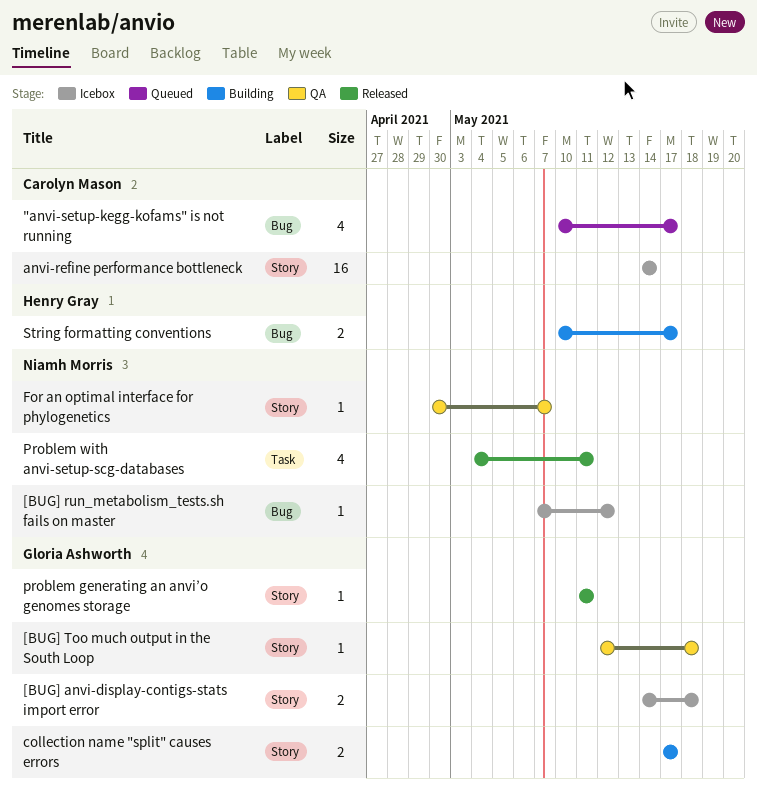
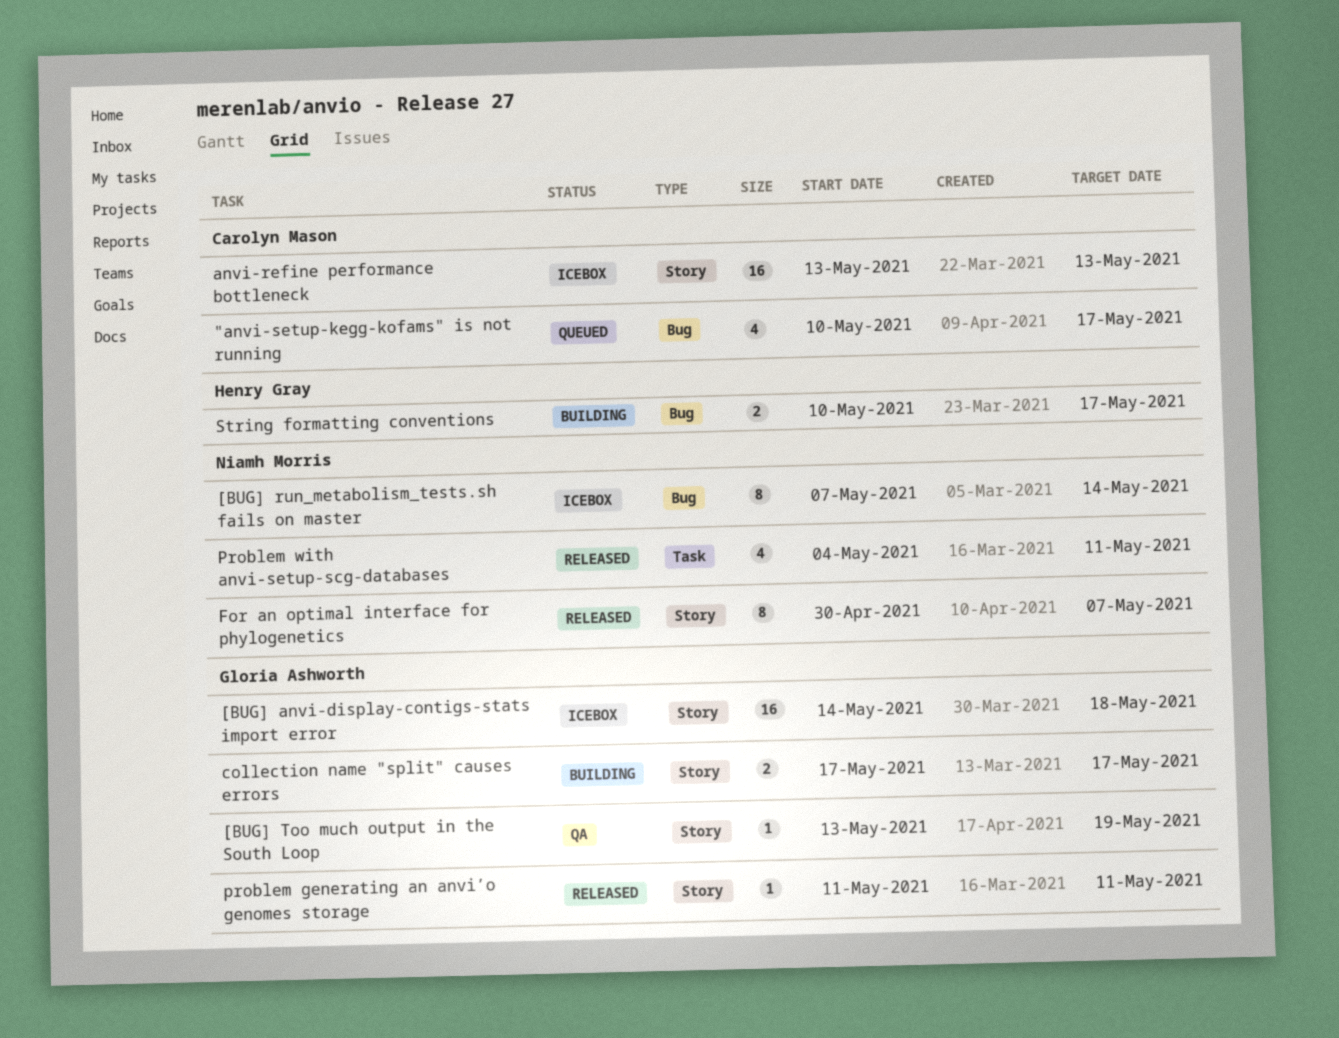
[BUG] anvi-display-contigs-stats import error, estimate: 2 -> 16
[BUG] run_metabolism_tests.sh fails on master, estimate: 1 -> 8
[BUG] run_metabolism_tests.sh fails on master, due: May 12 -> May 14
[BUG] Too much output in the South Loop, start: May 12 -> May 13
[BUG] Too much output in the South Loop, due: May 18 -> May 19
anvi-refine performance bottleneck, start: May 14 -> May 13
anvi-refine performance bottleneck, due: May 14 -> May 13
For an optimal interface for phylogenetics, status: QA -> Released
For an optimal interface for phylogenetics, estimate: 1 -> 8

